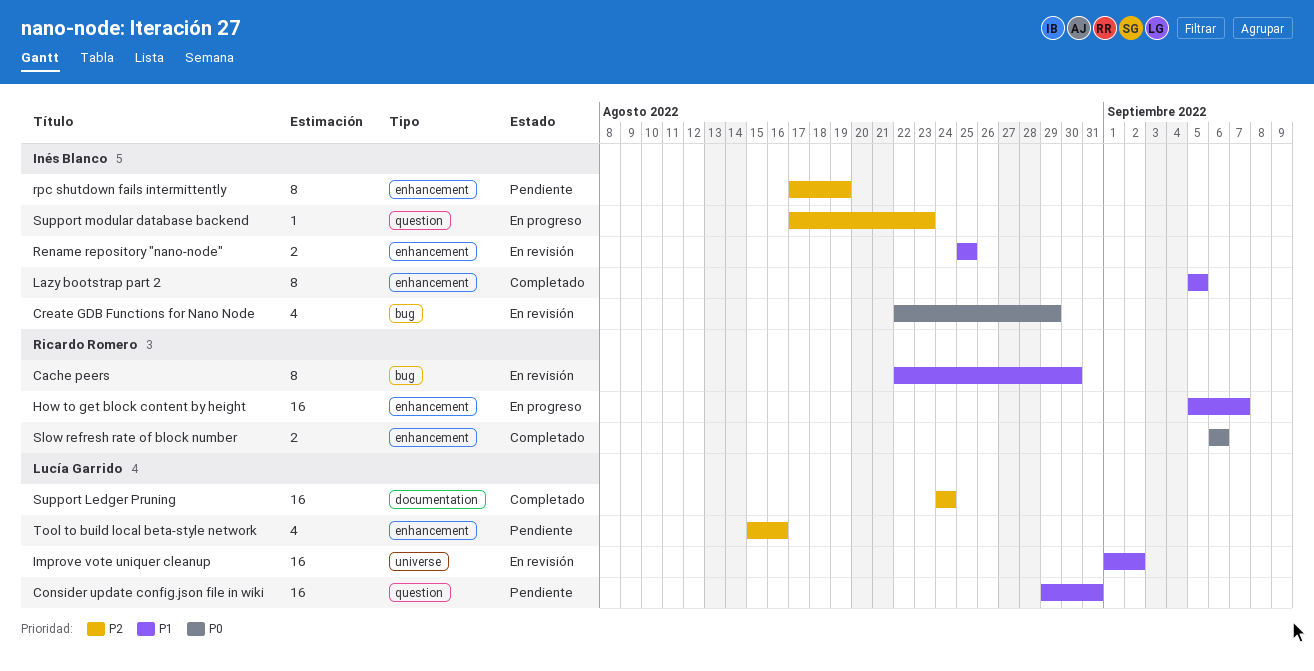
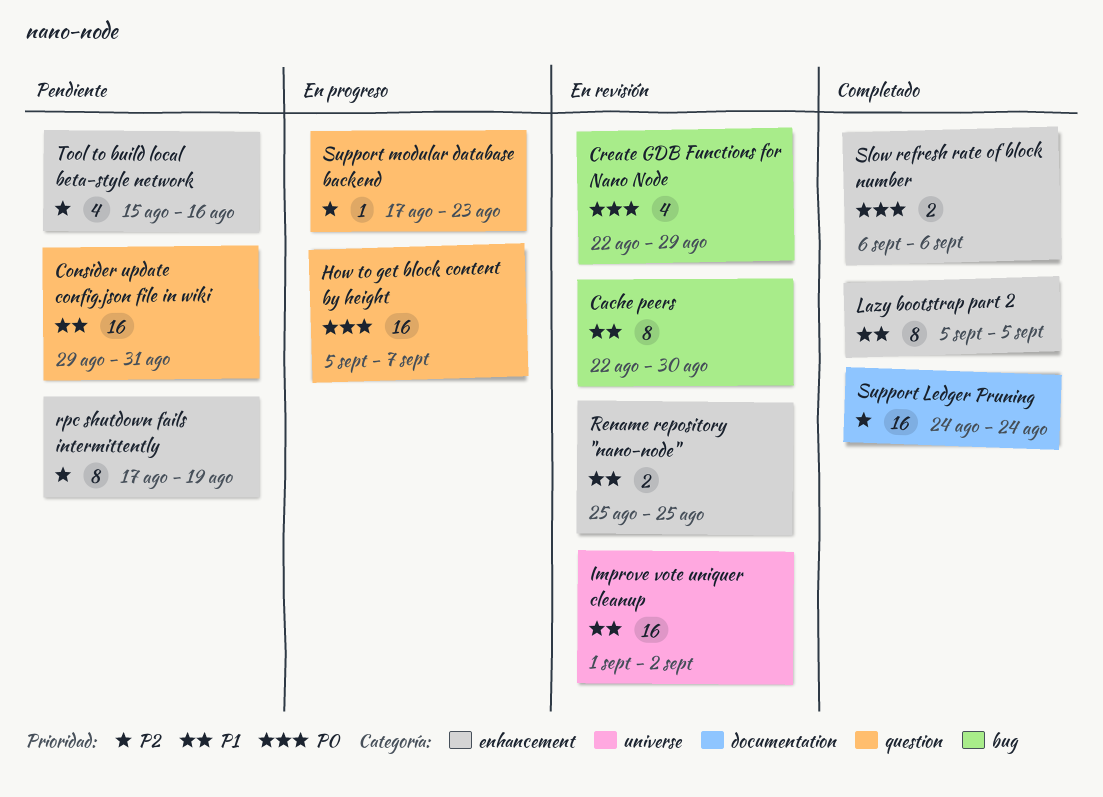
How to get block content by height, priority: P1 -> P0
How to get block content by height, label: enhancement -> question

